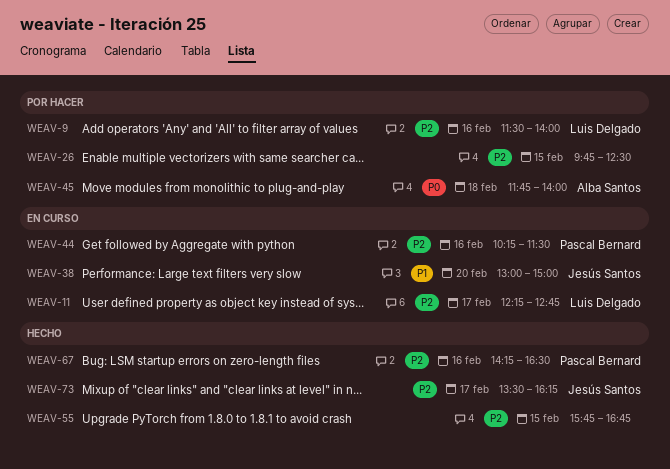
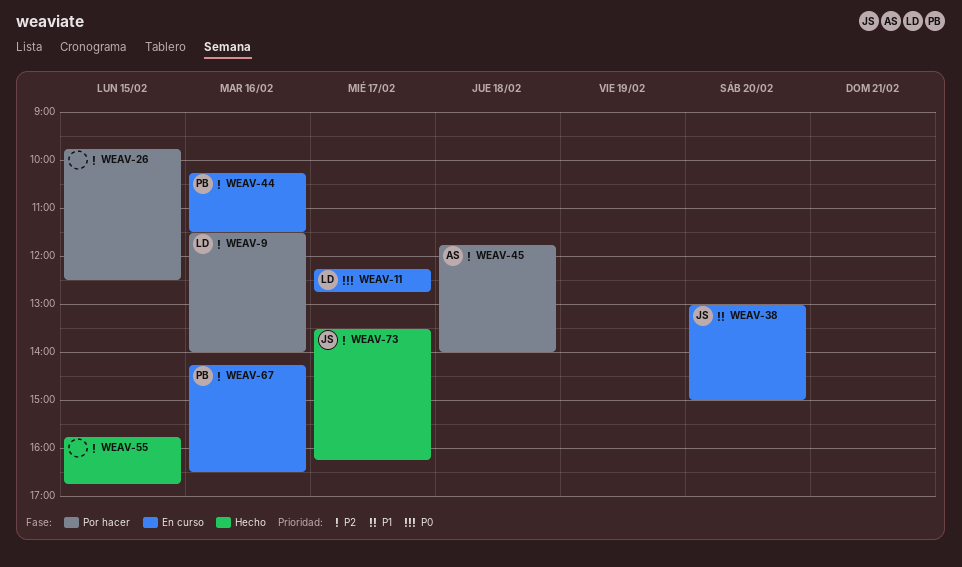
WEAV-11, priority: P2 -> P0
WEAV-45, priority: P0 -> P2
WEAV-67, status: Hecho -> En curso

